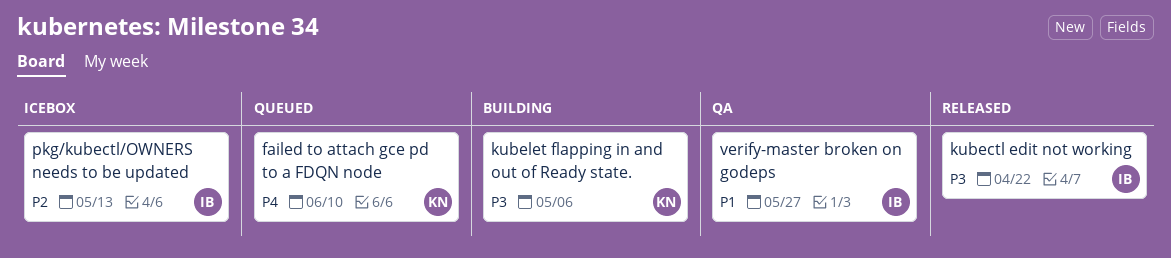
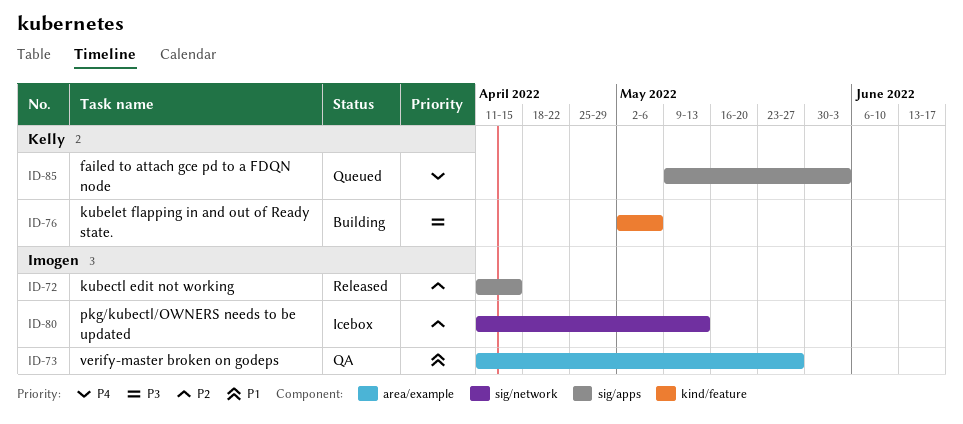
failed to attach gce pd to a FDQN node, due: Jun 10 -> Jun 3
kubectl edit not working, priority: P3 -> P2
kubectl edit not working, due: Apr 22 -> Apr 15

